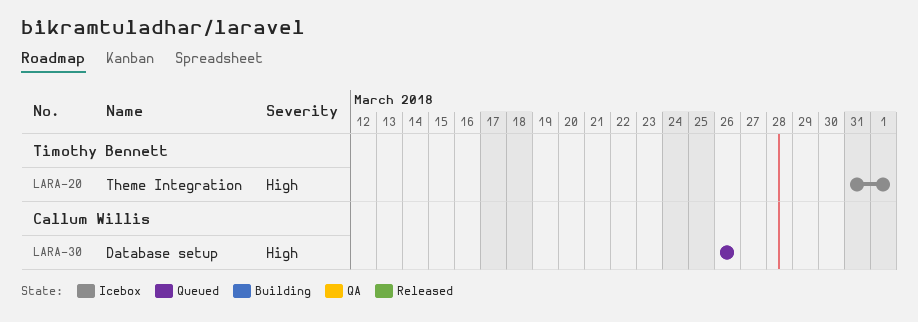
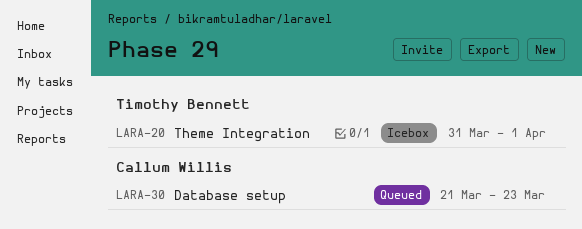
LARA-30, start: Mar 26 -> Mar 21
LARA-30, due: Mar 26 -> Mar 23

